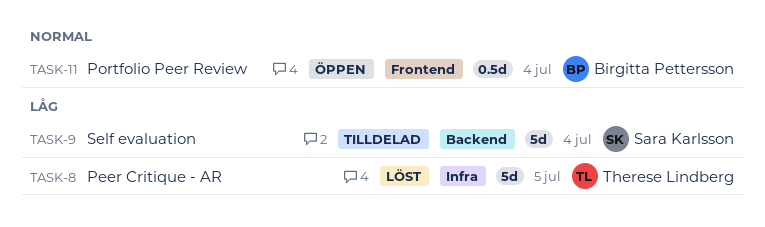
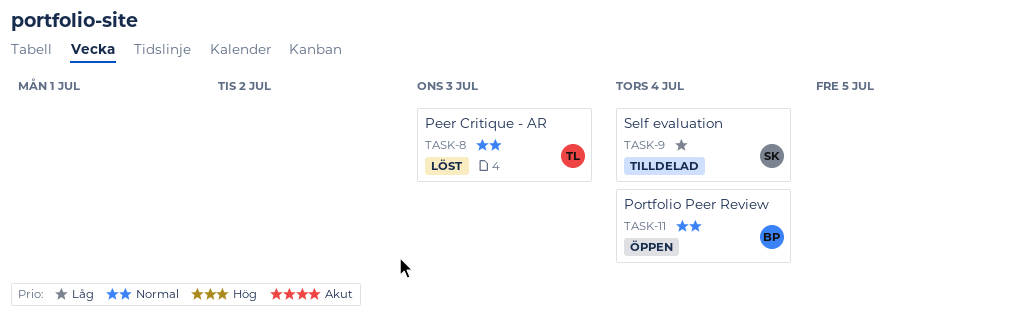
TASK-8, priority: Låg -> Normal
TASK-8, due: Jul 5 -> Jul 3

